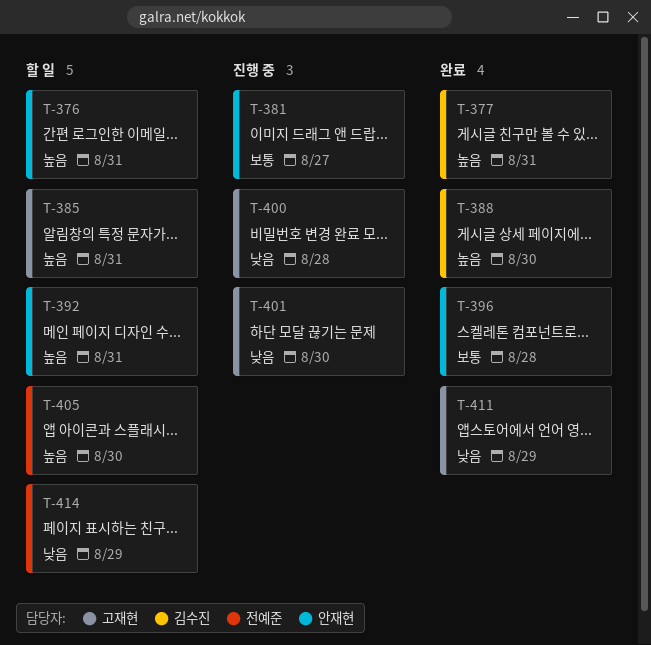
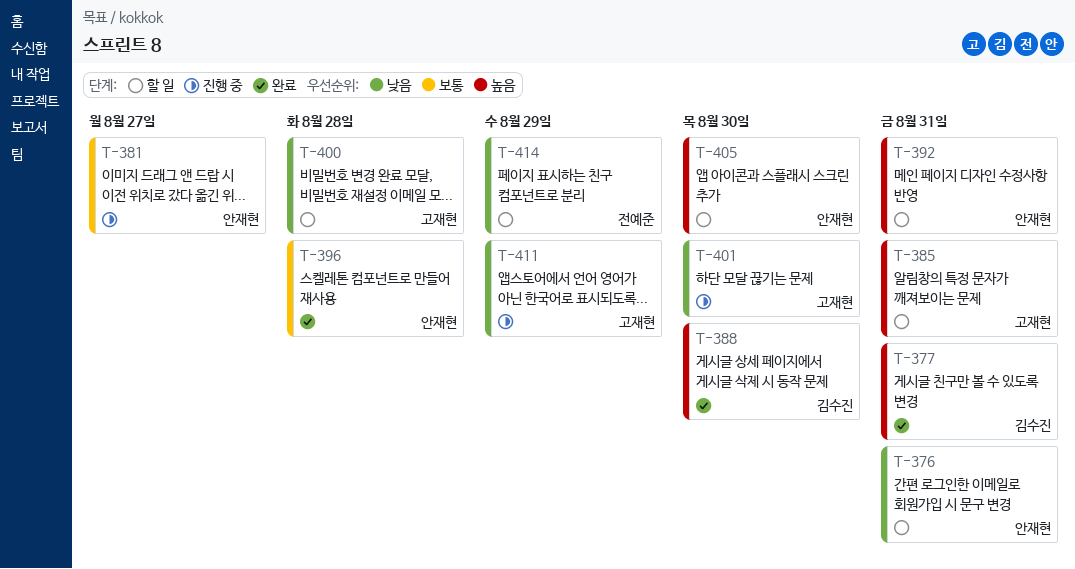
T-376, priority: 높음 -> 낮음
T-400, status: 진행 중 -> 할 일
T-405, owner: 전예준 -> 안재현
T-411, status: 완료 -> 진행 중

